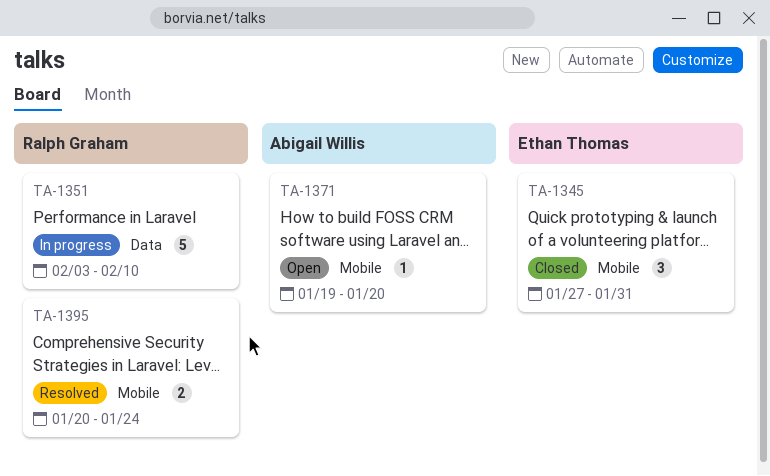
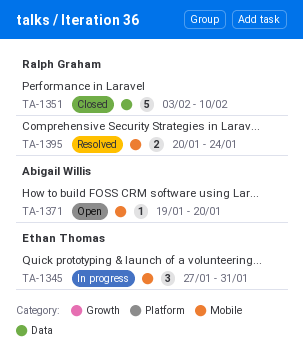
TA-1345, status: Closed -> In progress
TA-1351, status: In progress -> Closed

